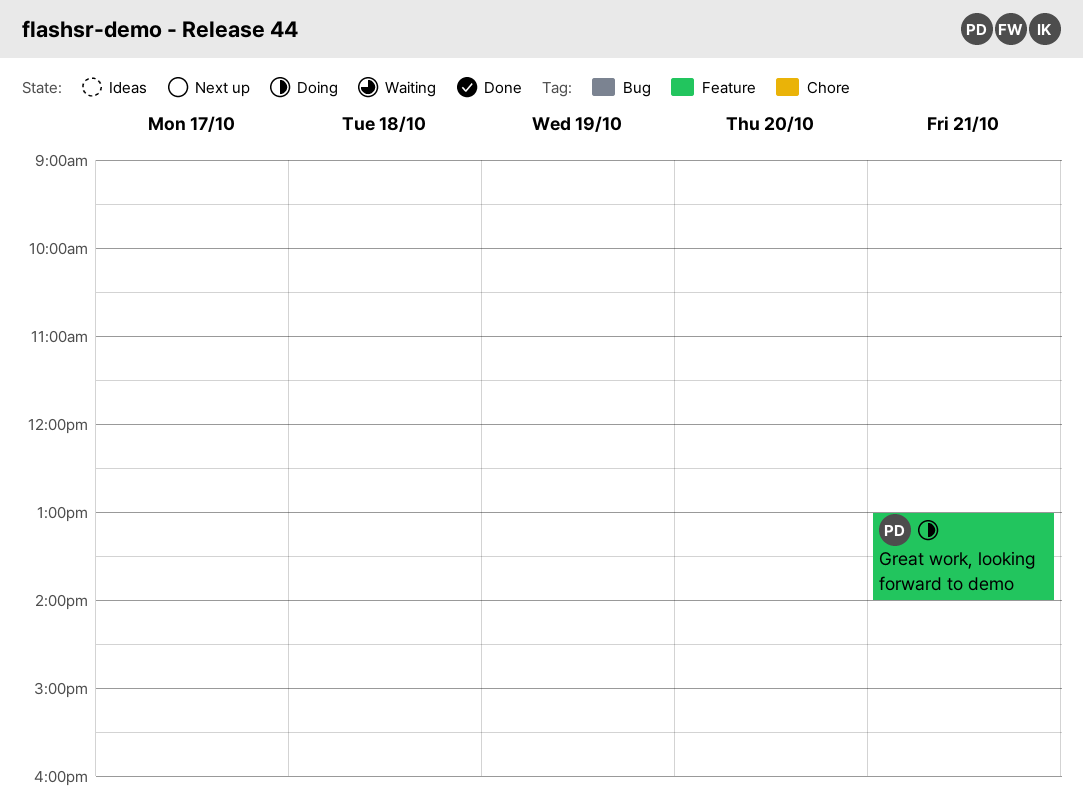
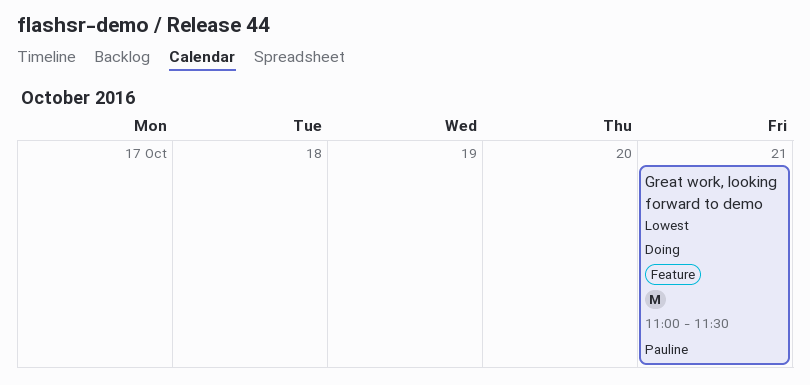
Great work, looking forward to demo, begins: 13:00 -> 11:00
Great work, looking forward to demo, ends: 14:00 -> 11:30

